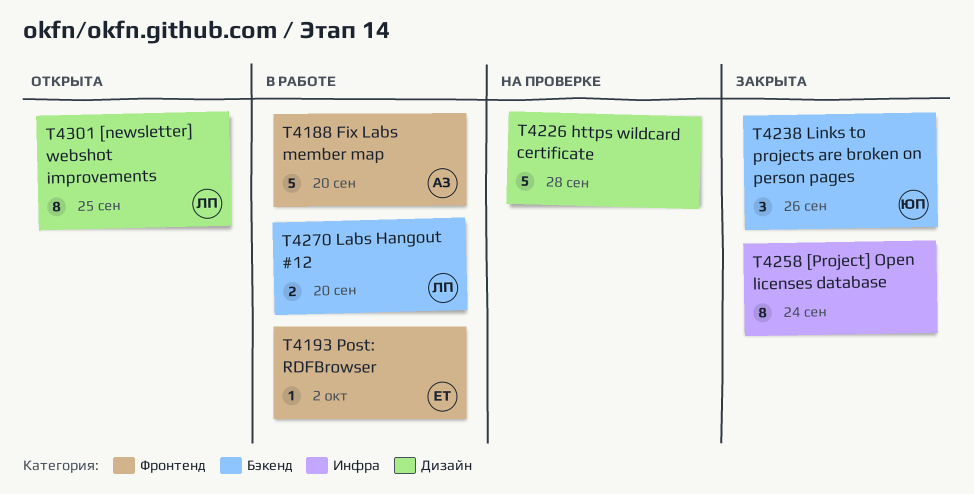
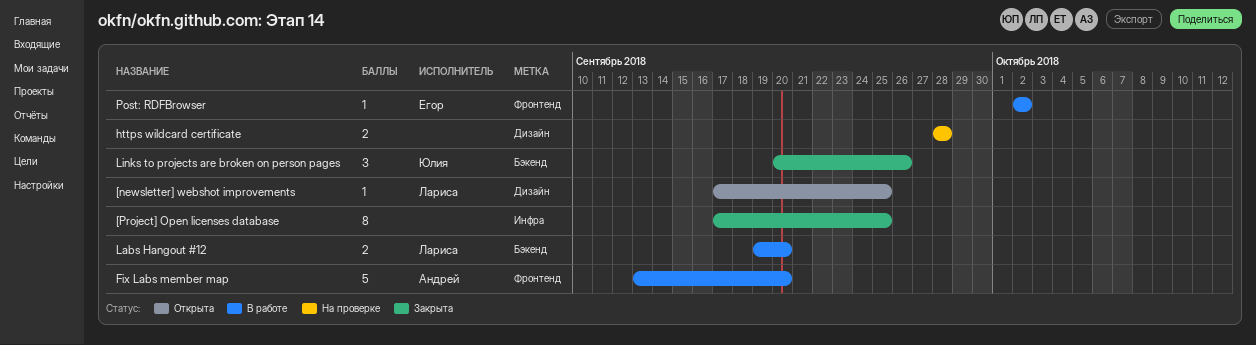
[newsletter] webshot improvements, estimate: 8 -> 1
[Project] Open licenses database, due: Sep 24 -> Sep 25
https wildcard certificate, estimate: 5 -> 2

